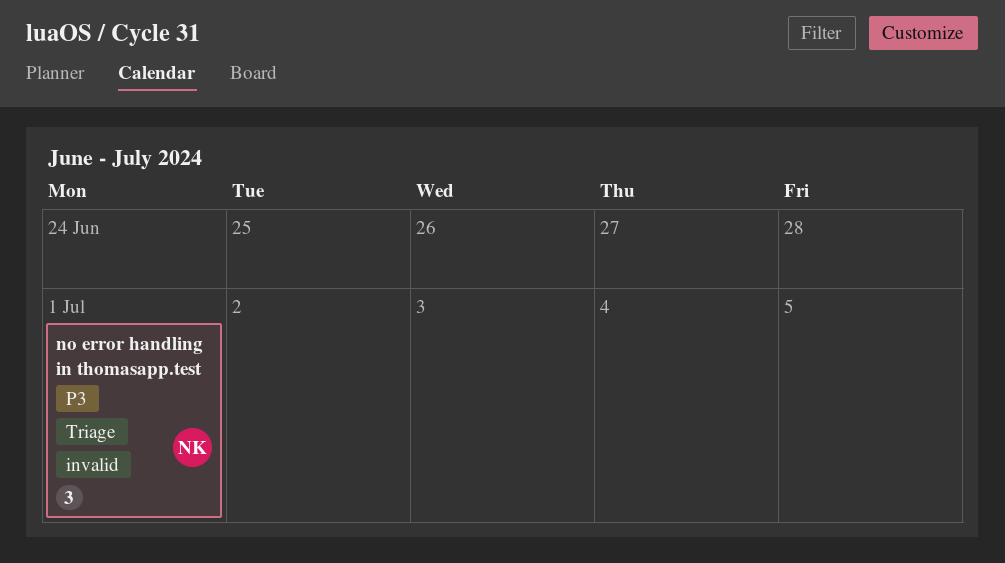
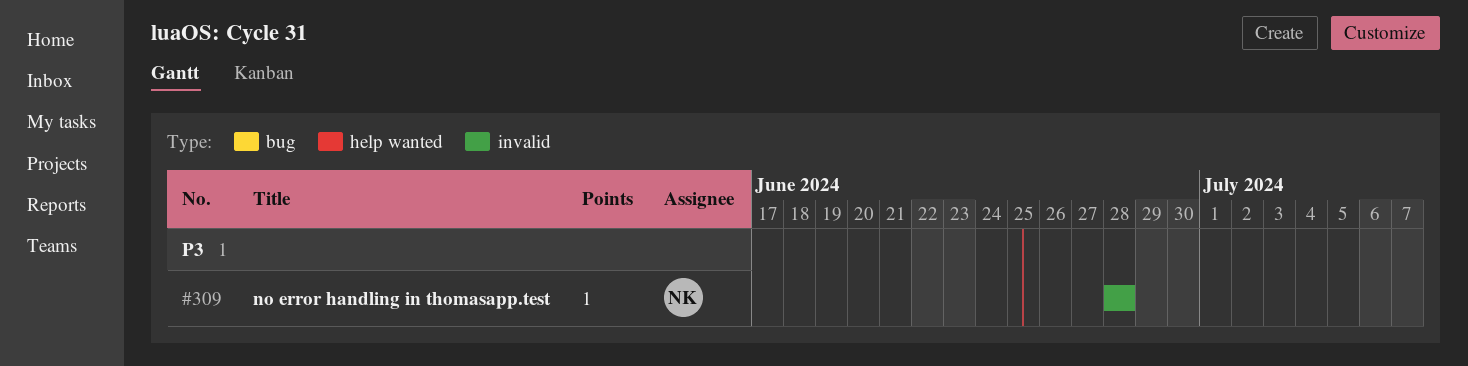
no error handling in thomasapp.test, estimate: 3 -> 1
no error handling in thomasapp.test, due: Jul 1 -> Jun 28

